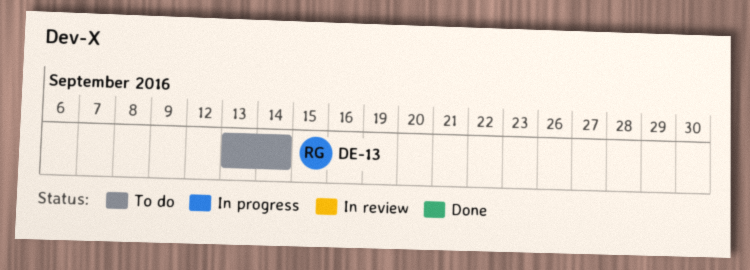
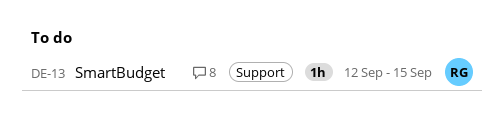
DE-13, start: Sep 13 -> Sep 12
DE-13, due: Sep 14 -> Sep 15

